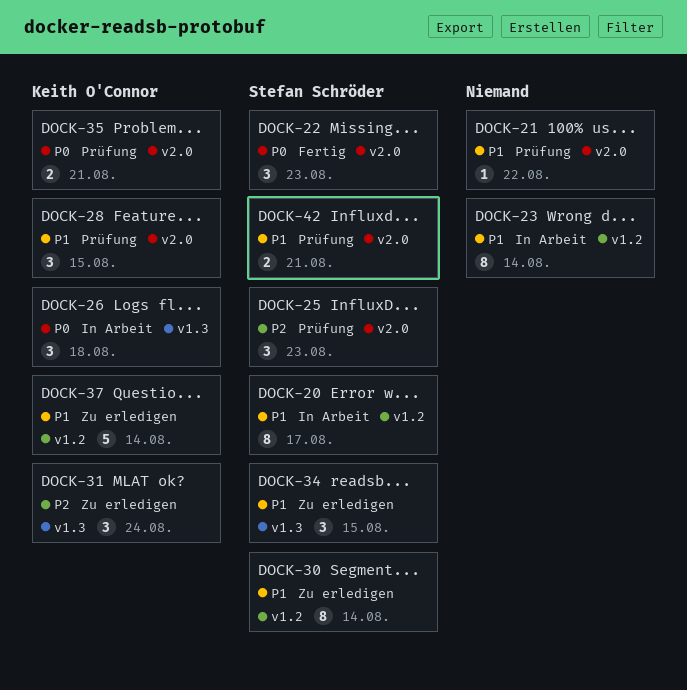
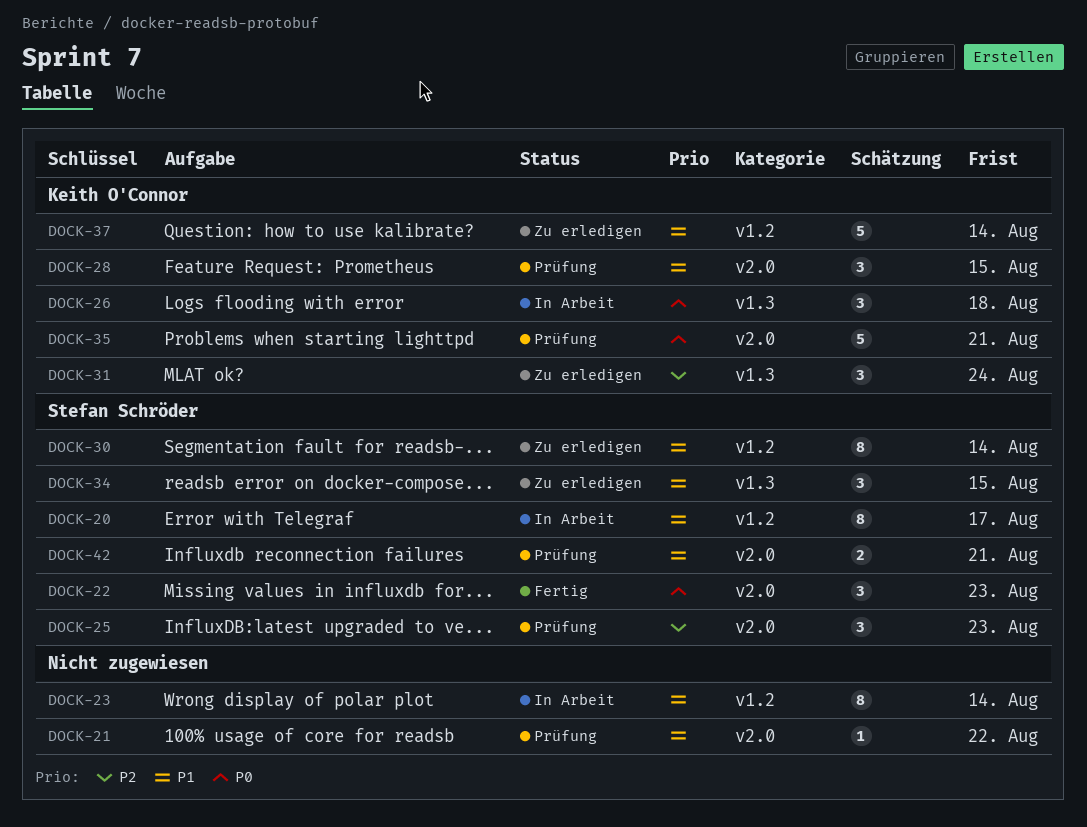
DOCK-35, estimate: 2 -> 5

